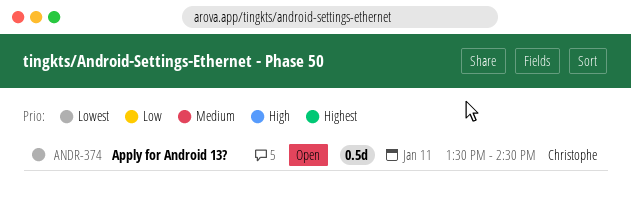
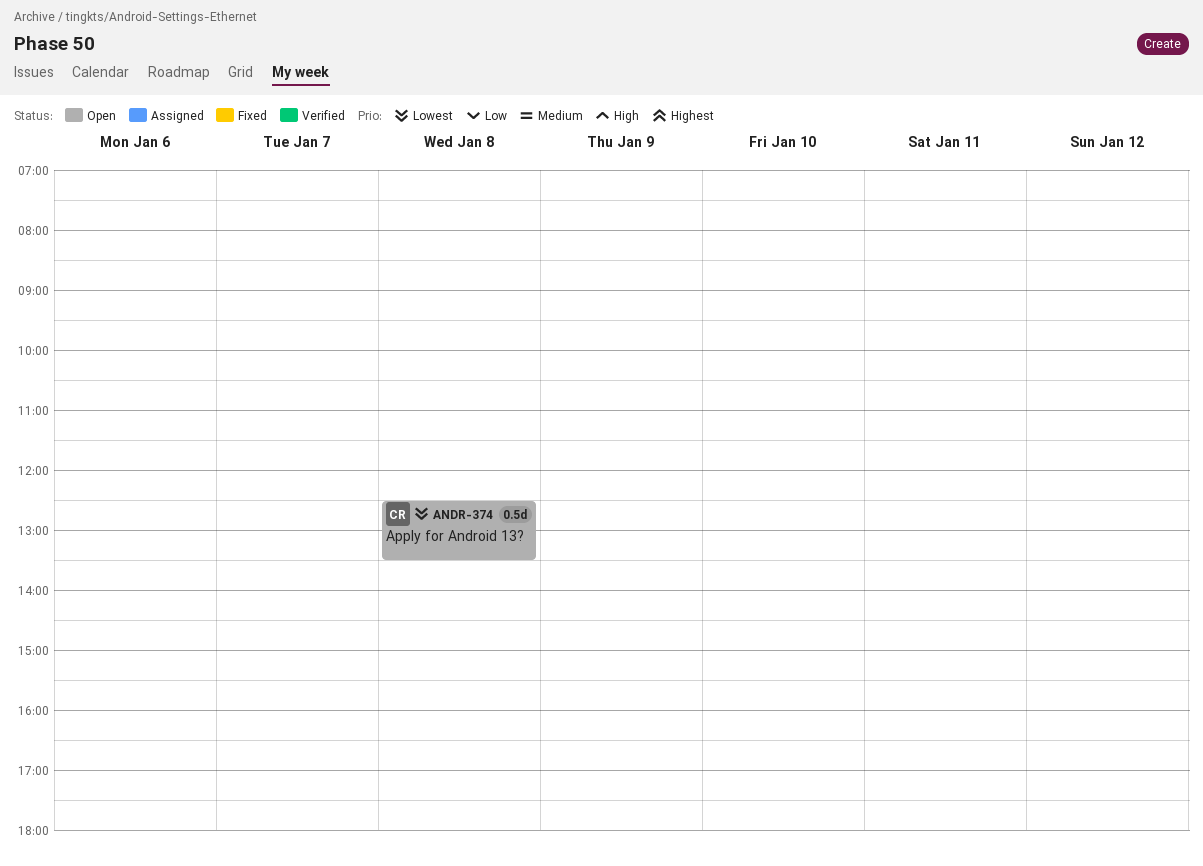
ANDR-374, day: Jan 11 -> Jan 8
ANDR-374, begins: 13:30 -> 12:30
ANDR-374, ends: 14:30 -> 13:30

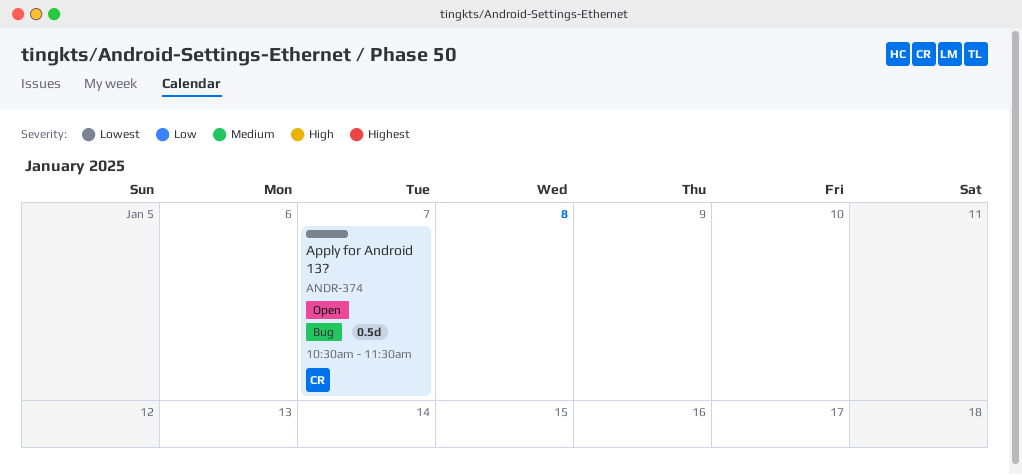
ANDR-374, day: Jan 8 -> Jan 7
ANDR-374, begins: 12:30 -> 10:30
ANDR-374, ends: 13:30 -> 11:30

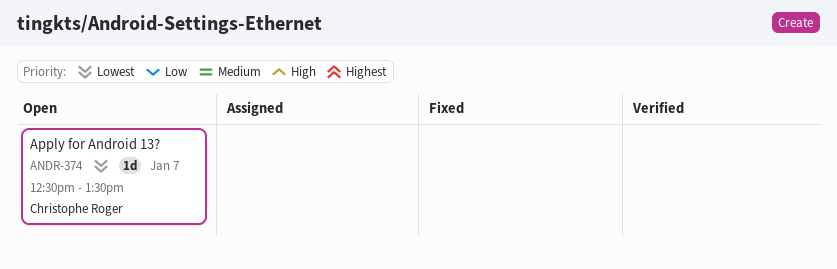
ANDR-374, estimate: 0.5d -> 1d
ANDR-374, begins: 10:30 -> 12:30
ANDR-374, ends: 11:30 -> 13:30

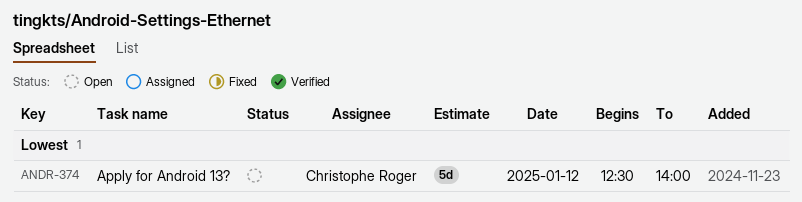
ANDR-374, estimate: 1d -> 5d
ANDR-374, day: Jan 7 -> Jan 12
ANDR-374, ends: 13:30 -> 14:00

